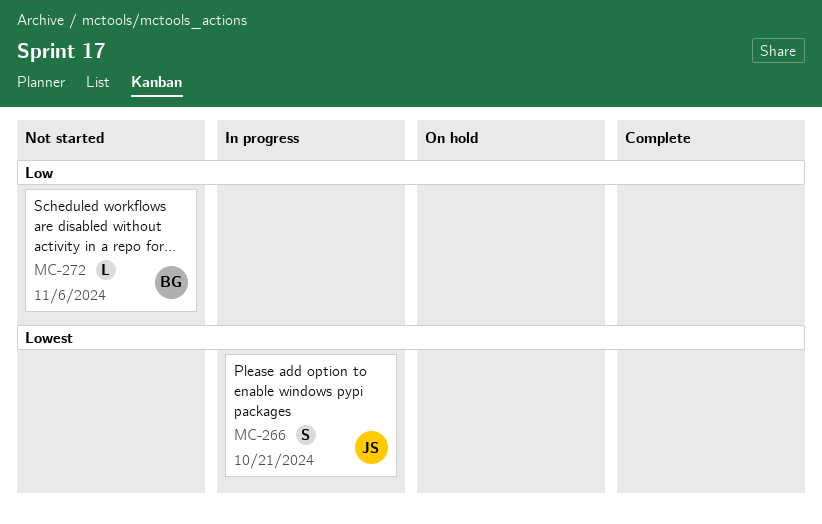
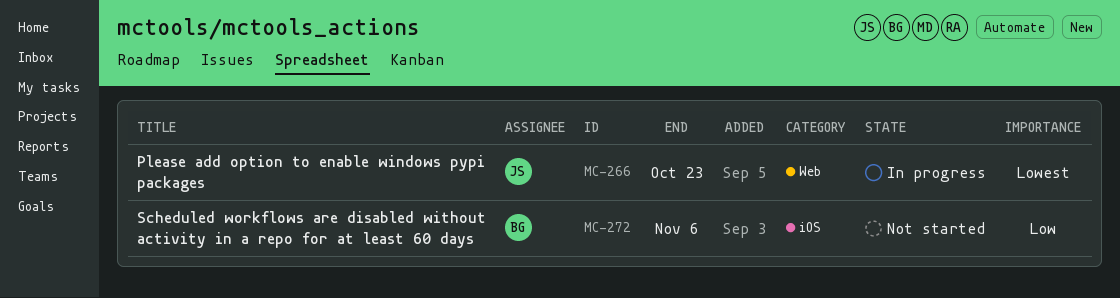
MC-266, due: Oct 21 -> Oct 23

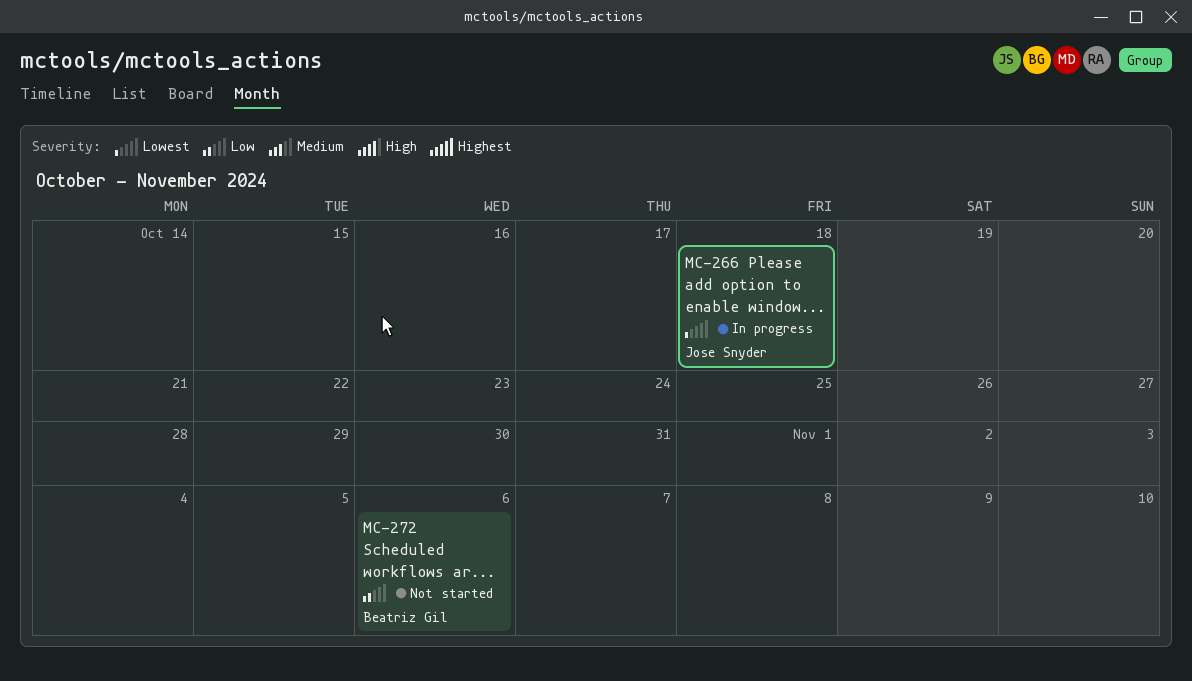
MC-266, due: Oct 23 -> Oct 18

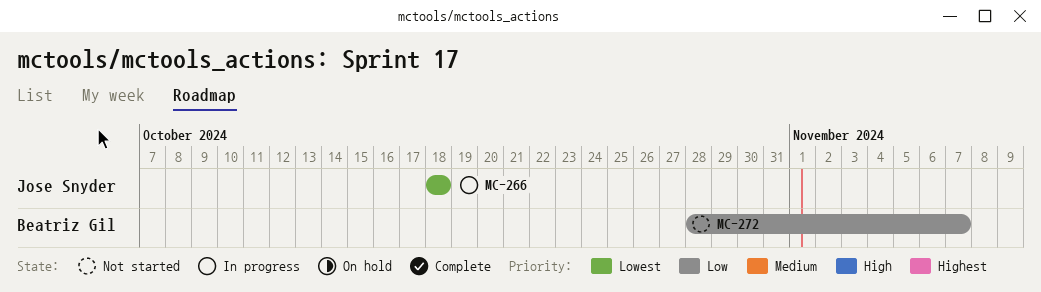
MC-272, due: Nov 6 -> Nov 7

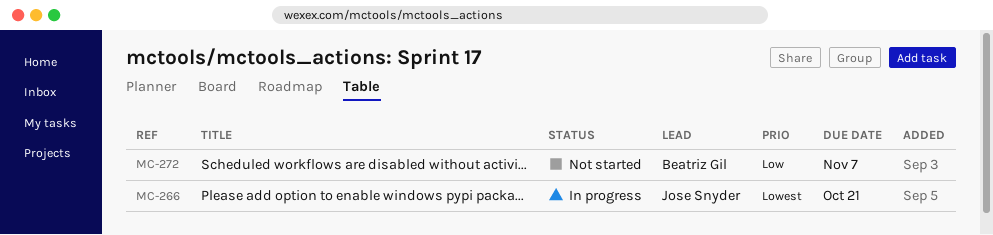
MC-266, due: Oct 18 -> Oct 21

